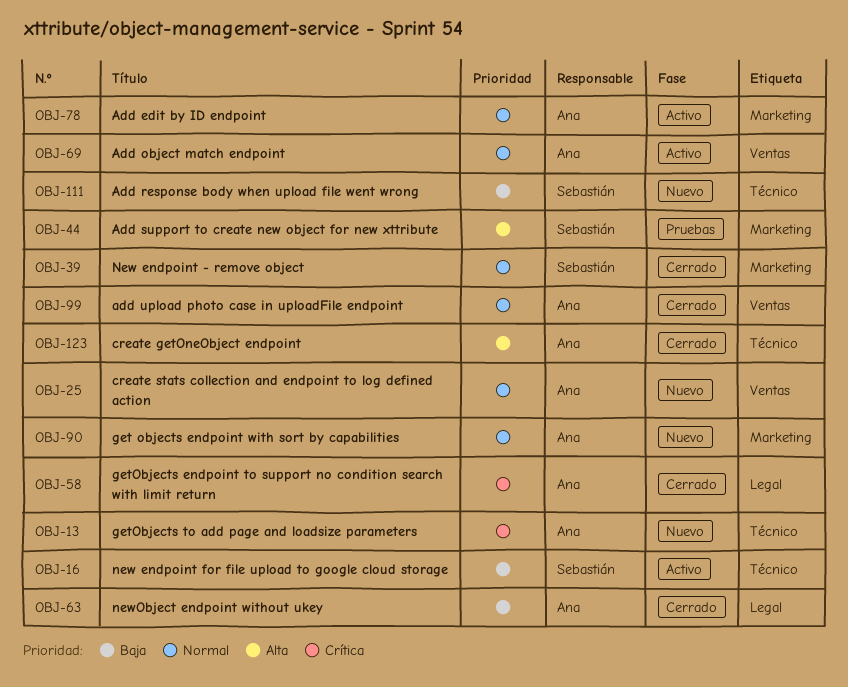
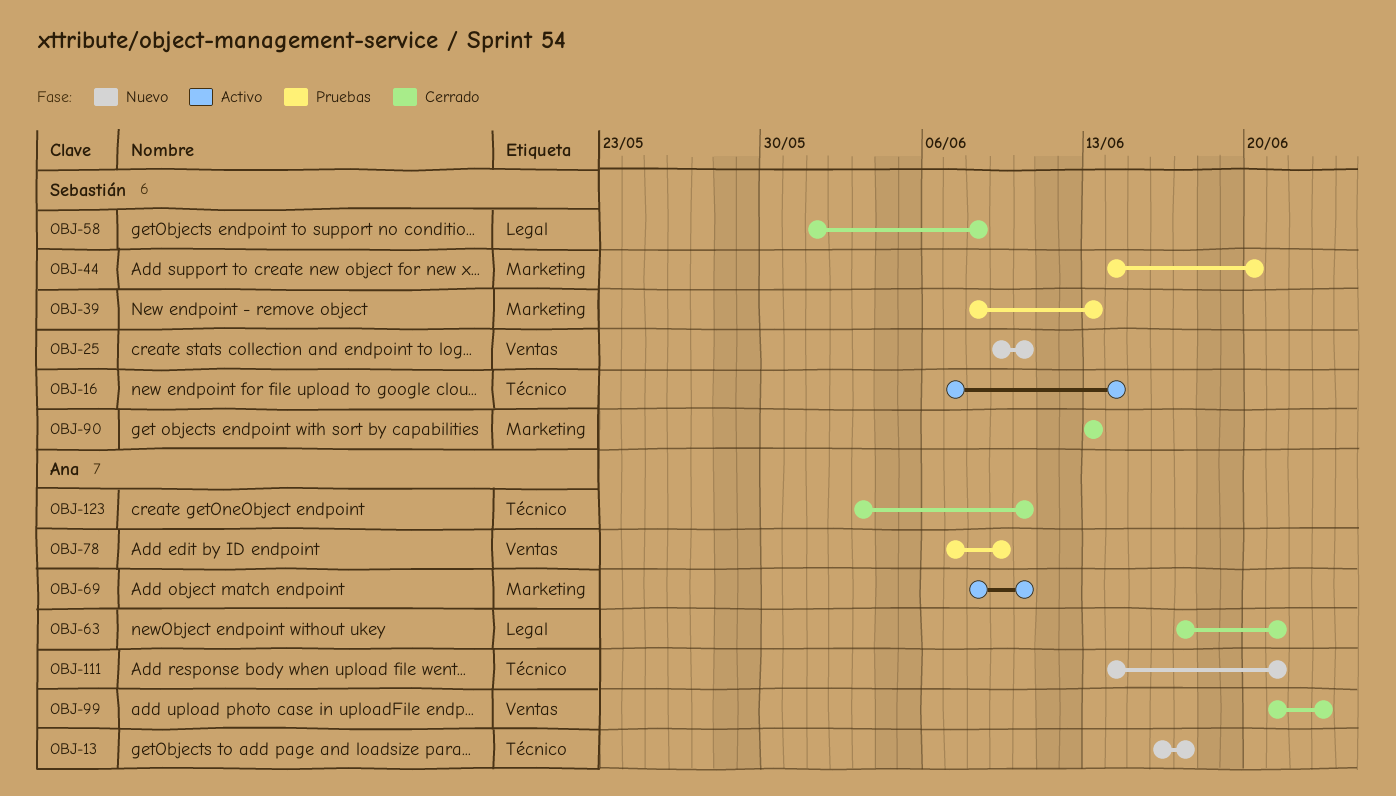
OBJ-25, owner: Ana -> Sebastián
OBJ-39, status: Cerrado -> Pruebas
OBJ-58, owner: Ana -> Sebastián
OBJ-69, label: Ventas -> Marketing
OBJ-78, status: Activo -> Pruebas
OBJ-78, label: Marketing -> Ventas
OBJ-90, status: Nuevo -> Cerrado
OBJ-90, owner: Ana -> Sebastián
OBJ-111, owner: Sebastián -> Ana

